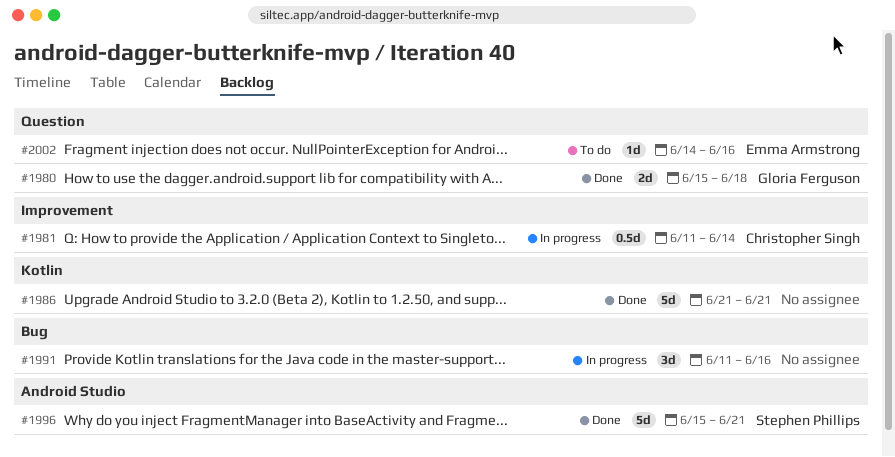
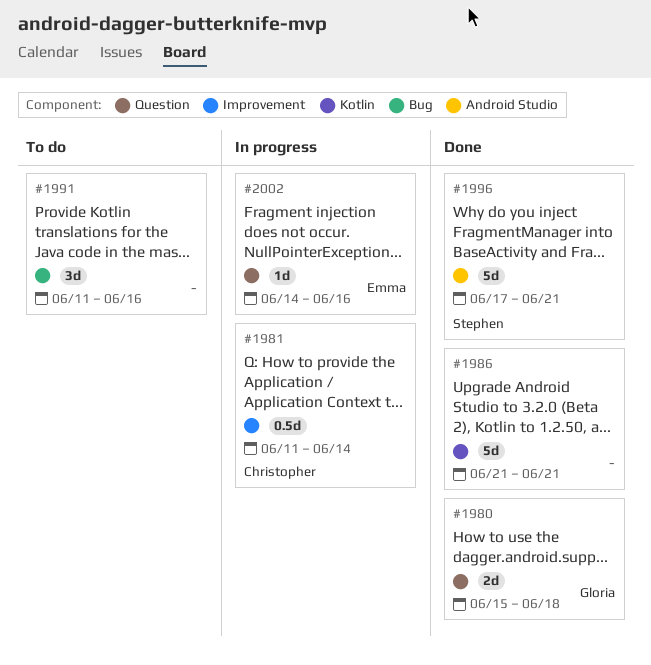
#1991, status: In progress -> To do
#1996, start: Jun 15 -> Jun 17
#2002, status: To do -> In progress

